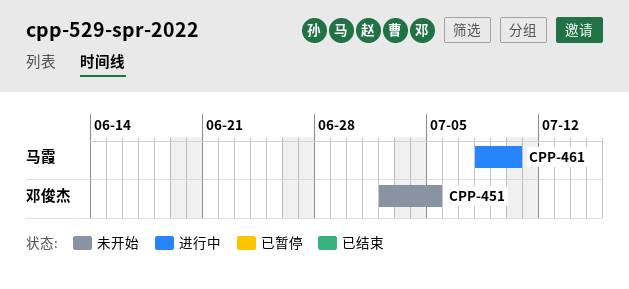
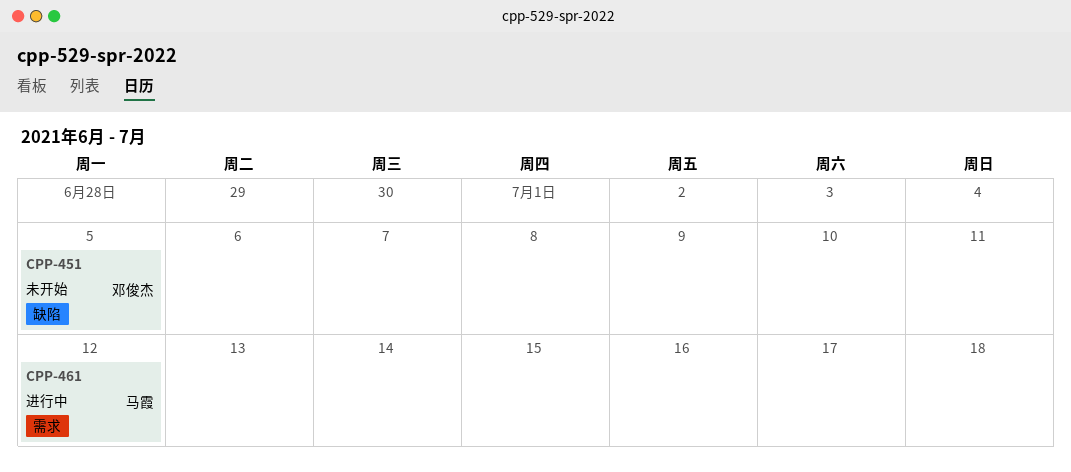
CPP-461, due: Jul 10 -> Jul 12

